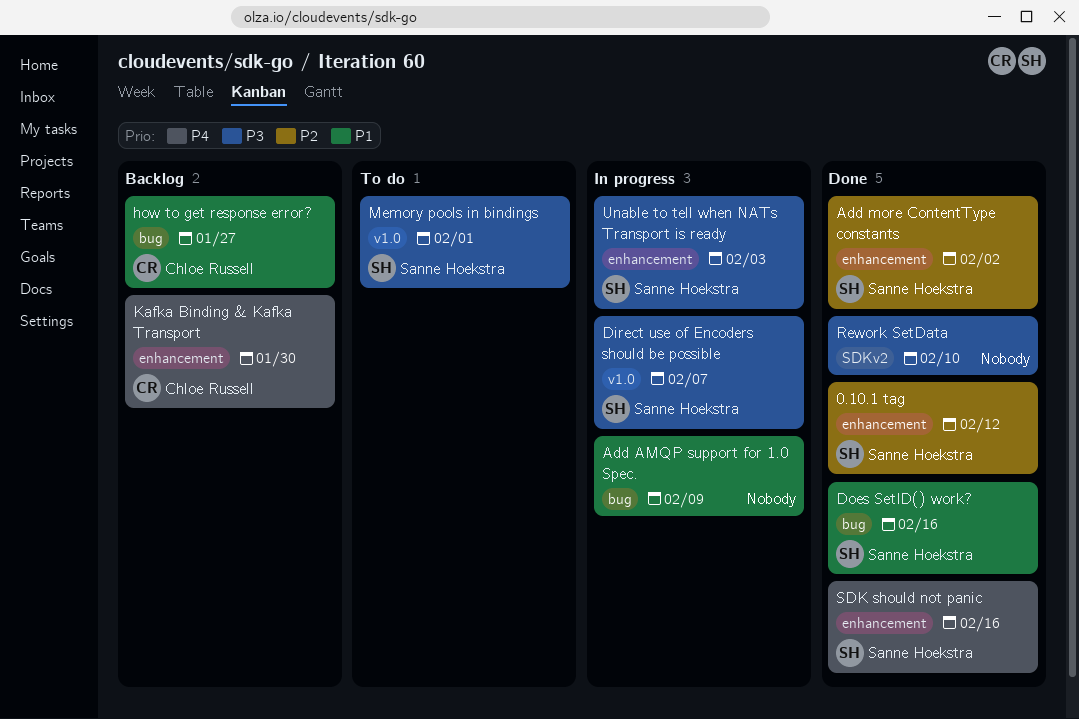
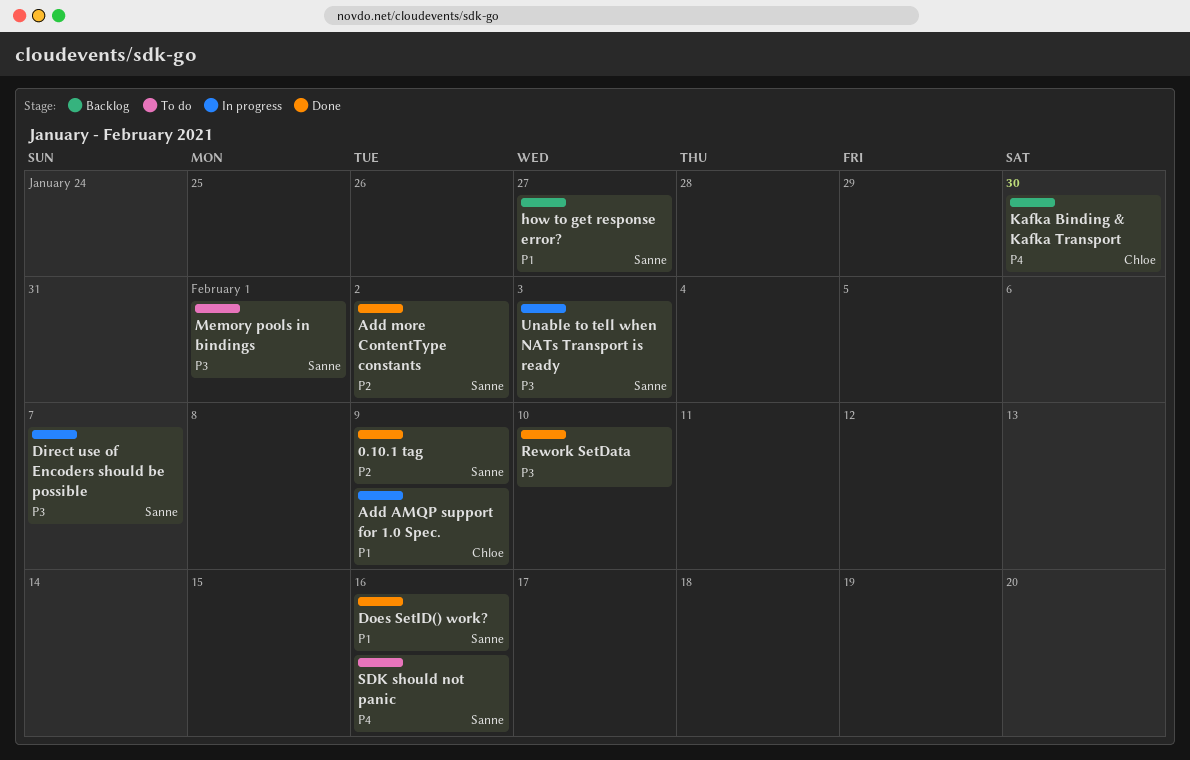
0.10.1 tag, due: Feb 12 -> Feb 9
Add AMQP support for 1.0 Spec., owner: none -> Chloe Russell
how to get response error?, owner: Chloe Russell -> Sanne Hoekstra
SDK should not panic, status: Done -> To do

